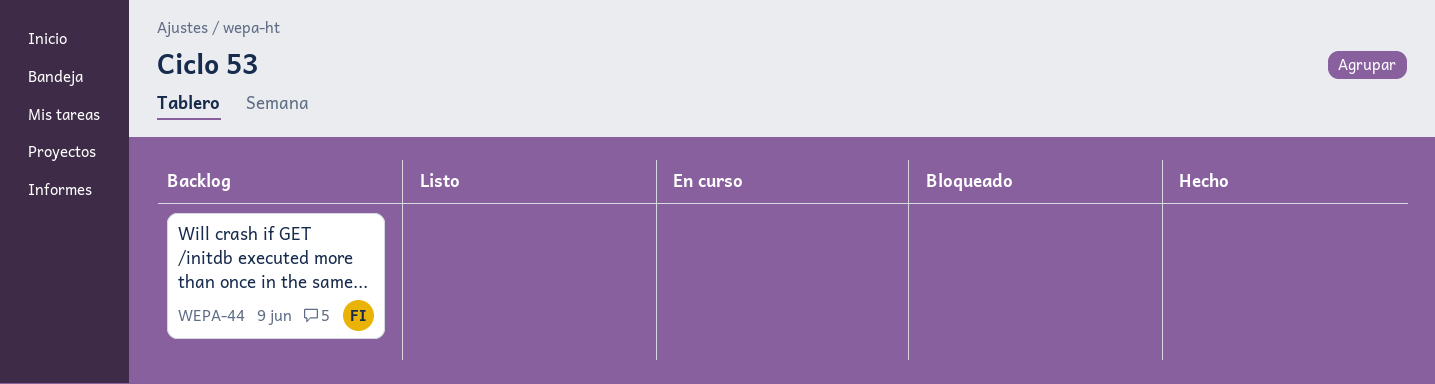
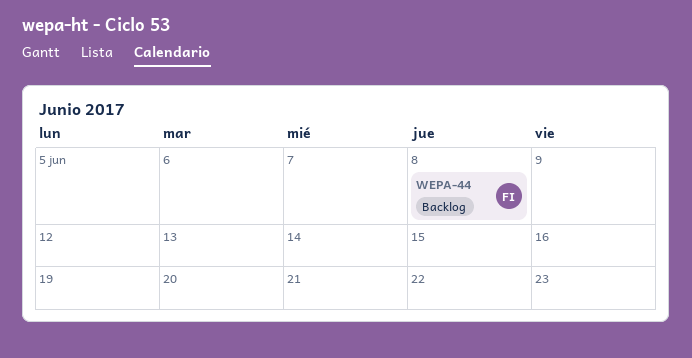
WEPA-44, due: Jun 9 -> Jun 8

